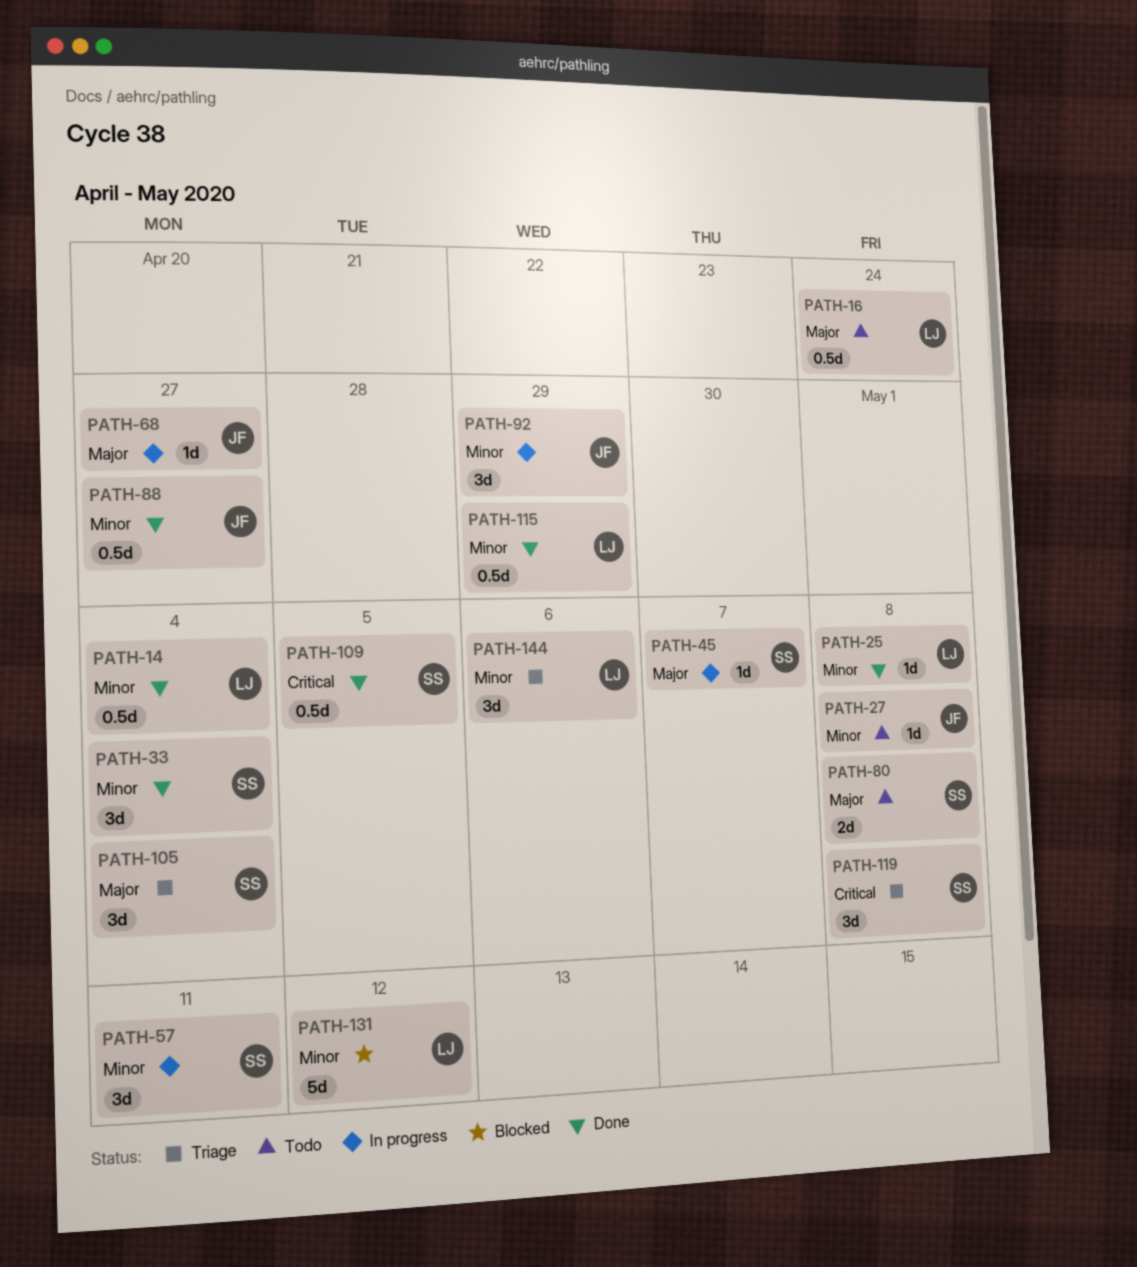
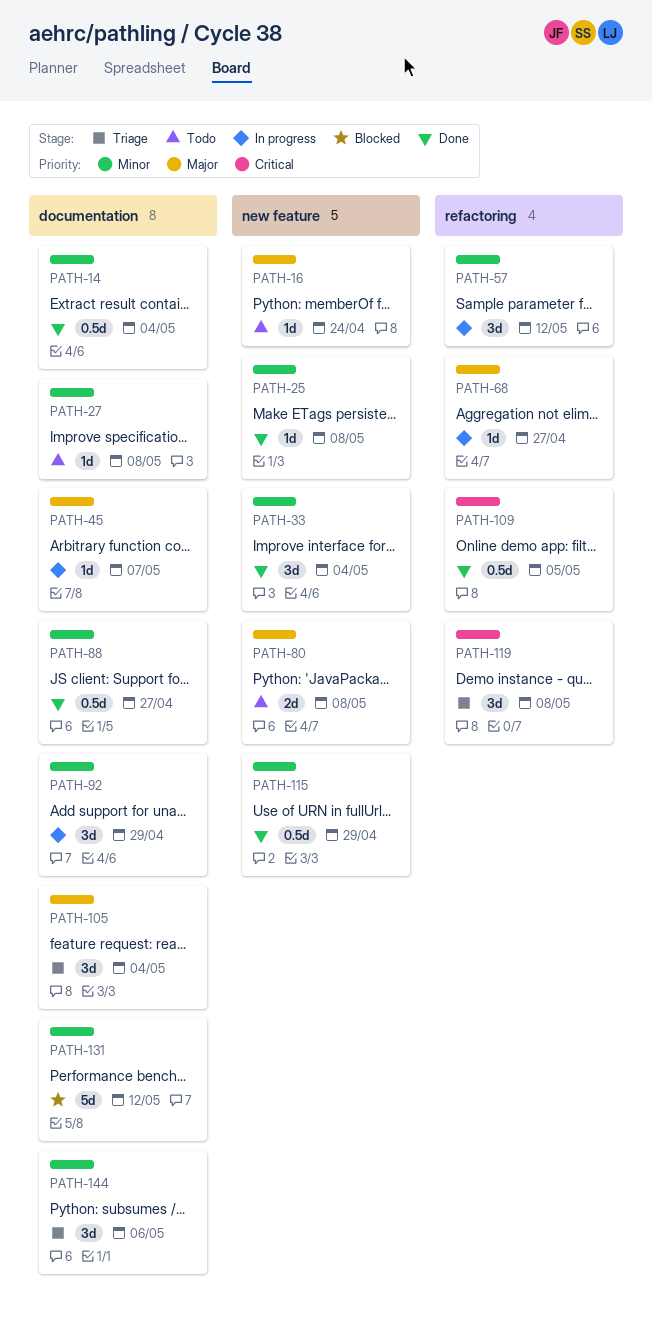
PATH-16, estimate: 0.5d -> 1d
PATH-57, due: May 11 -> May 12

